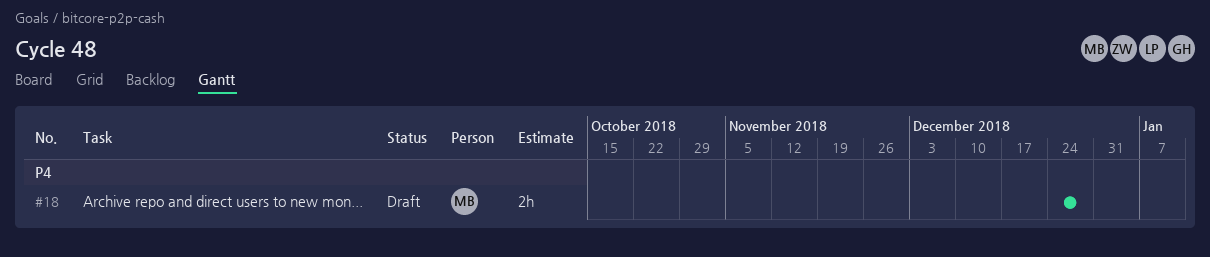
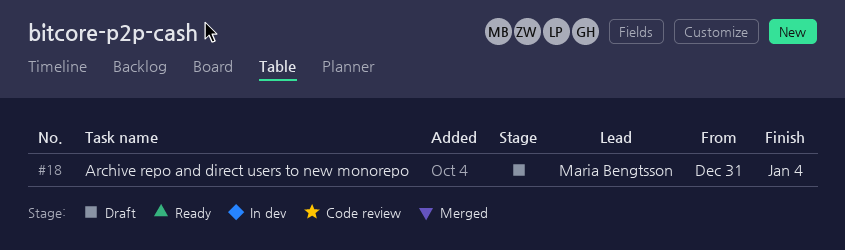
#18, start: Dec 24 -> Dec 31
#18, due: Dec 28 -> Jan 4

